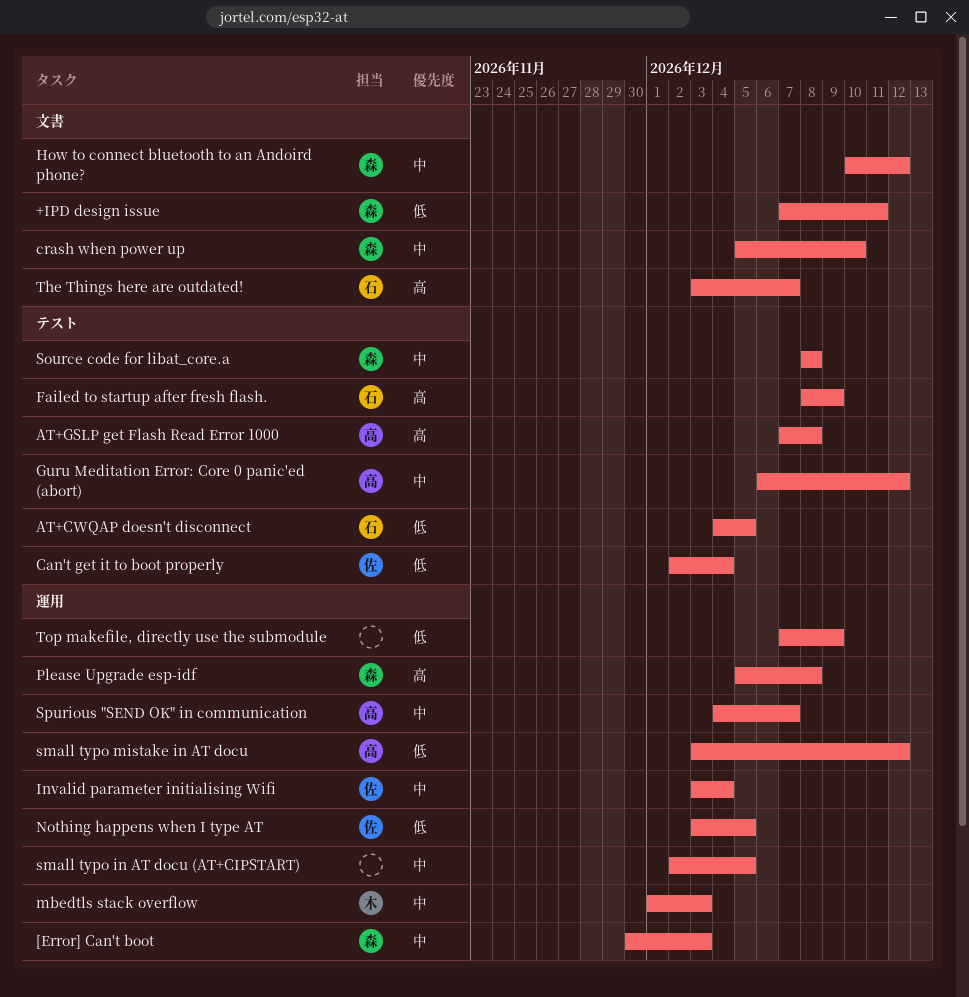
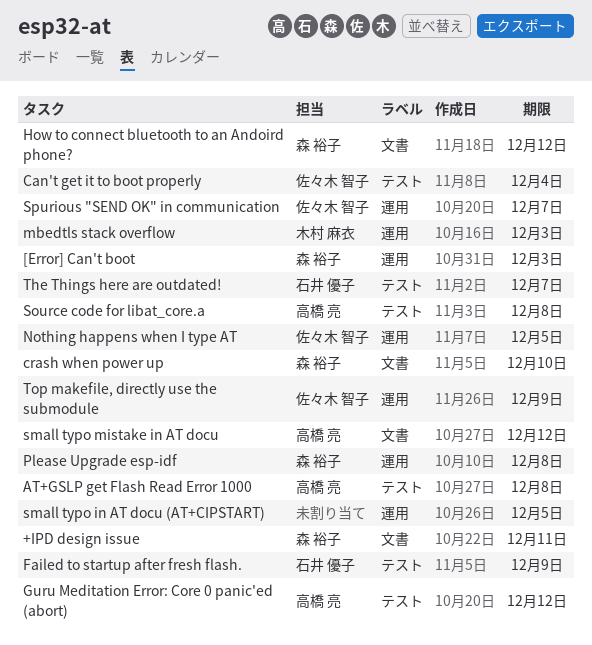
AT+CWQAP doesn't disconnect: present -> none
Invalid parameter initialising Wifi: present -> none
small typo mistake in AT docu, label: 運用 -> 文書
Source code for libat_core.a, owner: 森 裕子 -> 高橋 亮
Spurious "SEND OK" in communication, owner: 高橋 亮 -> 佐々木 智子
The Things here are outdated!, label: 文書 -> テスト
Top makefile, directly use the submodule, owner: none -> 佐々木 智子

